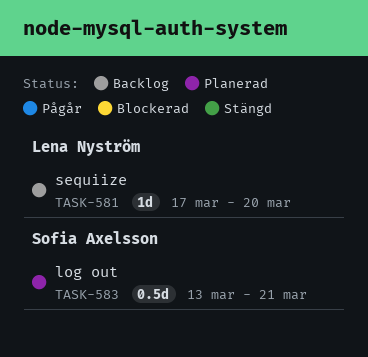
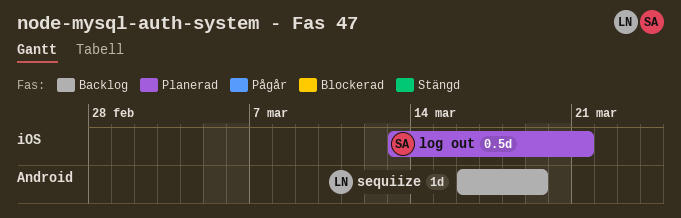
sequiize, start: Mar 17 -> Mar 16
sequiize, due: Mar 20 -> Mar 19

